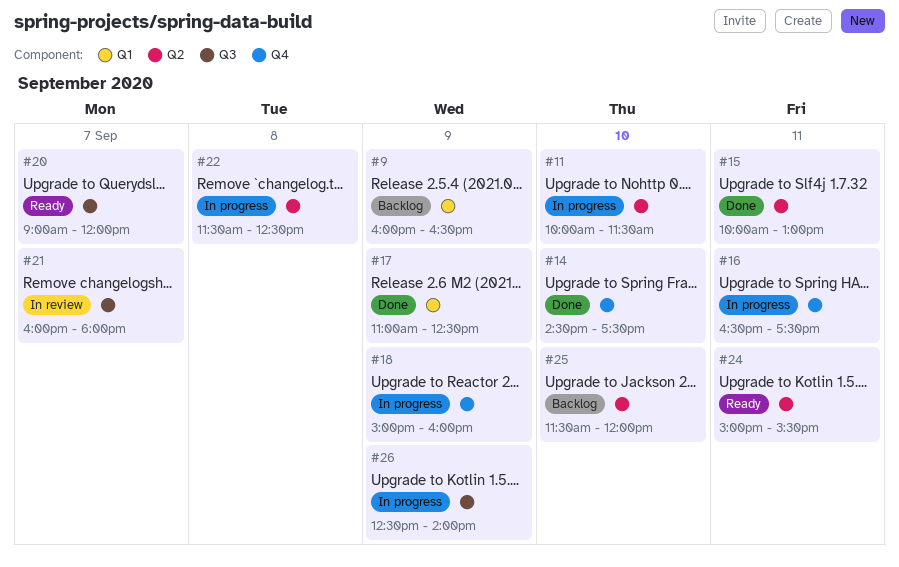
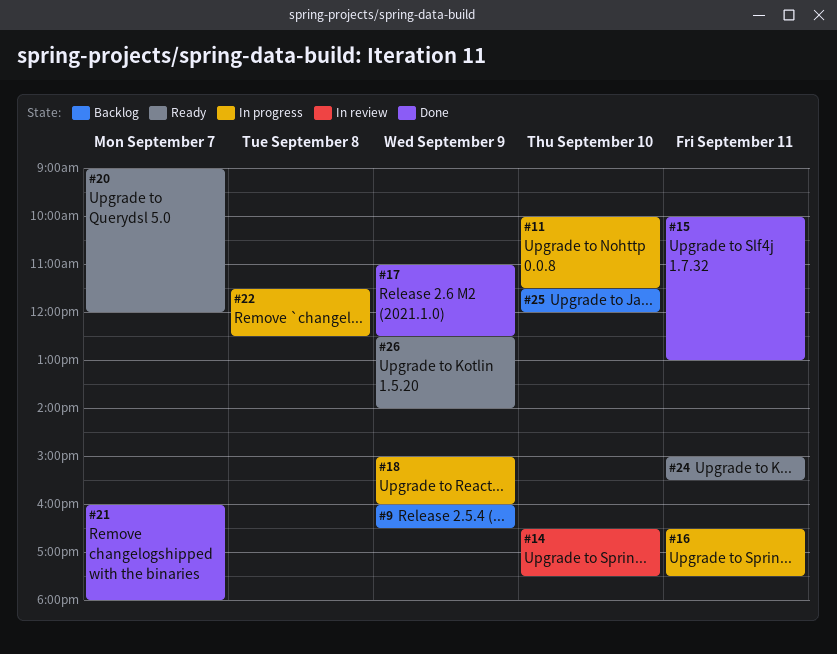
#14, status: Done -> In review
#14, begins: 14:30 -> 16:30
#21, status: In review -> Done
#26, status: In progress -> Ready

